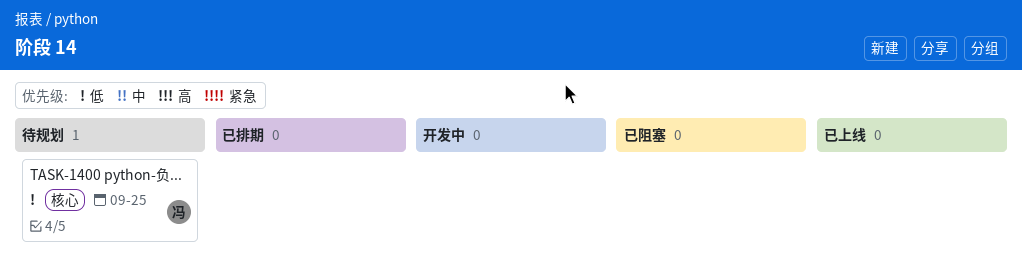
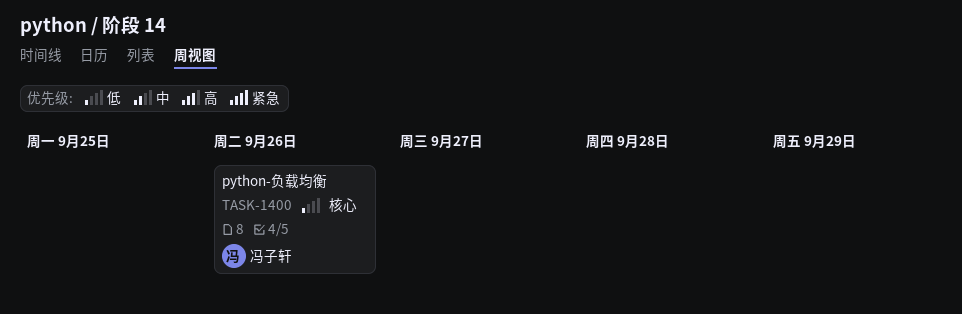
TASK-1400, due: Sep 25 -> Sep 26

